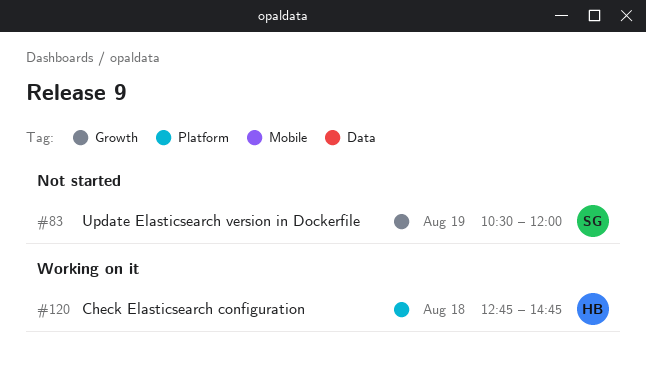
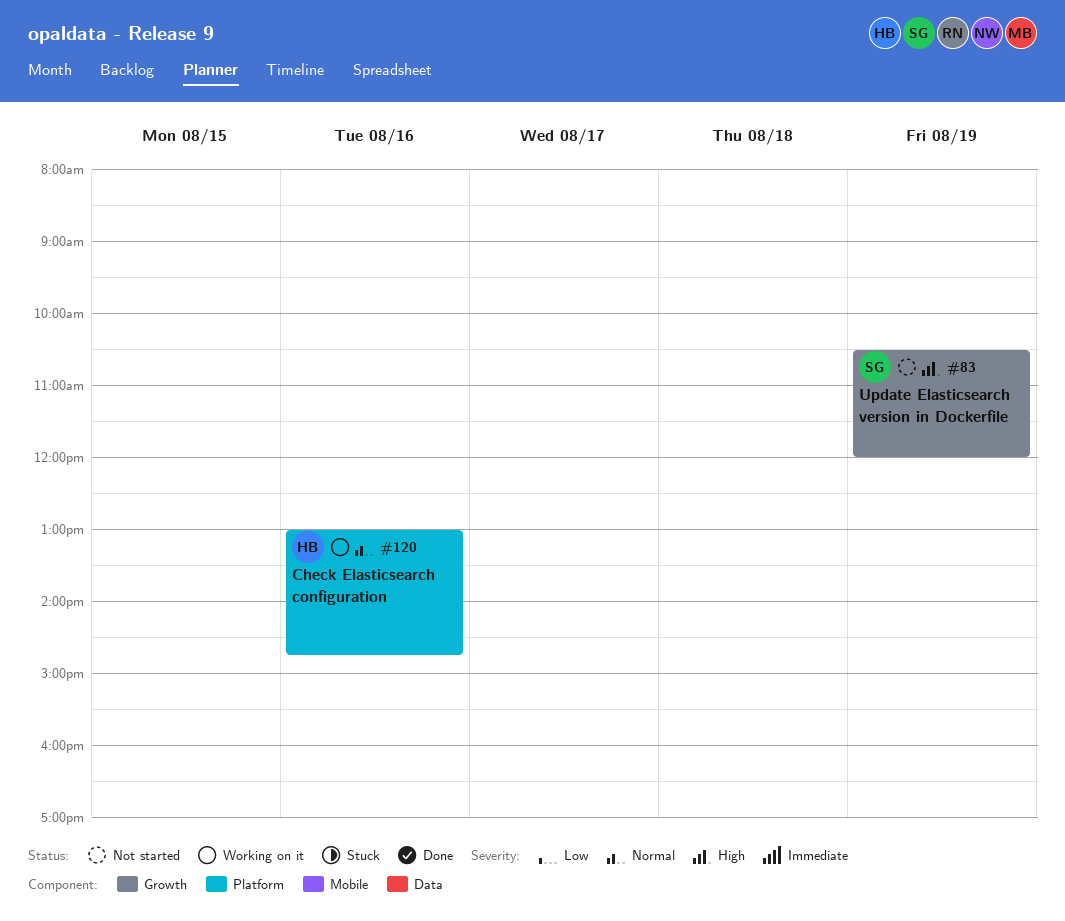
#120, day: Aug 18 -> Aug 16
#120, begins: 12:45 -> 13:00

